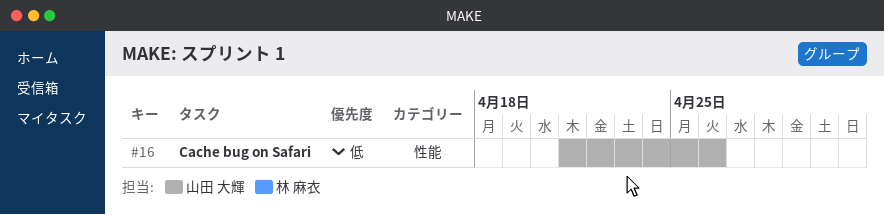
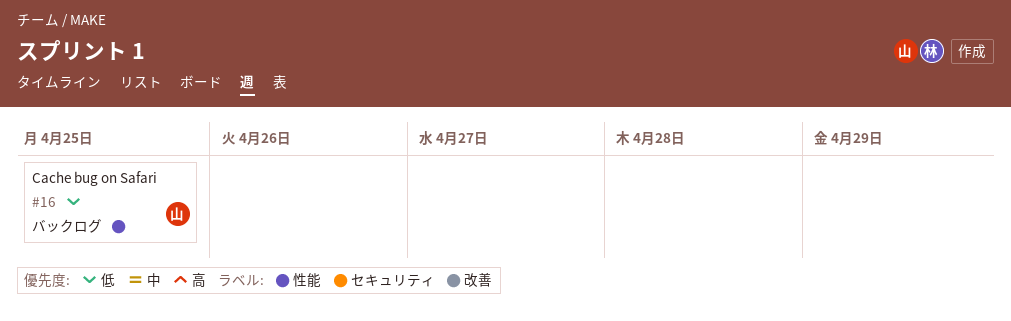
#16, due: Apr 26 -> Apr 25

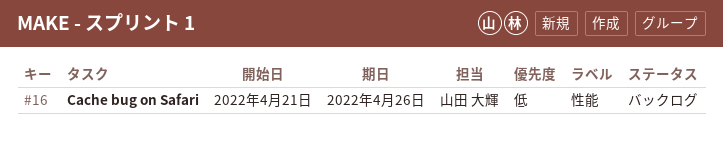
#16, due: Apr 25 -> Apr 26

